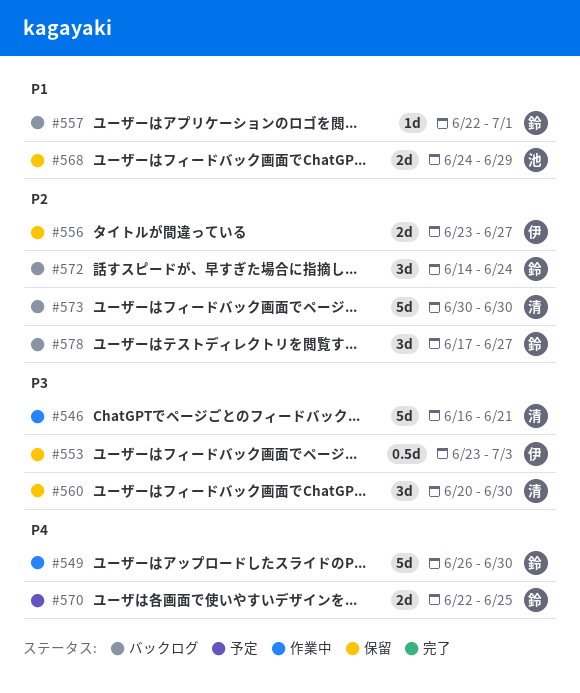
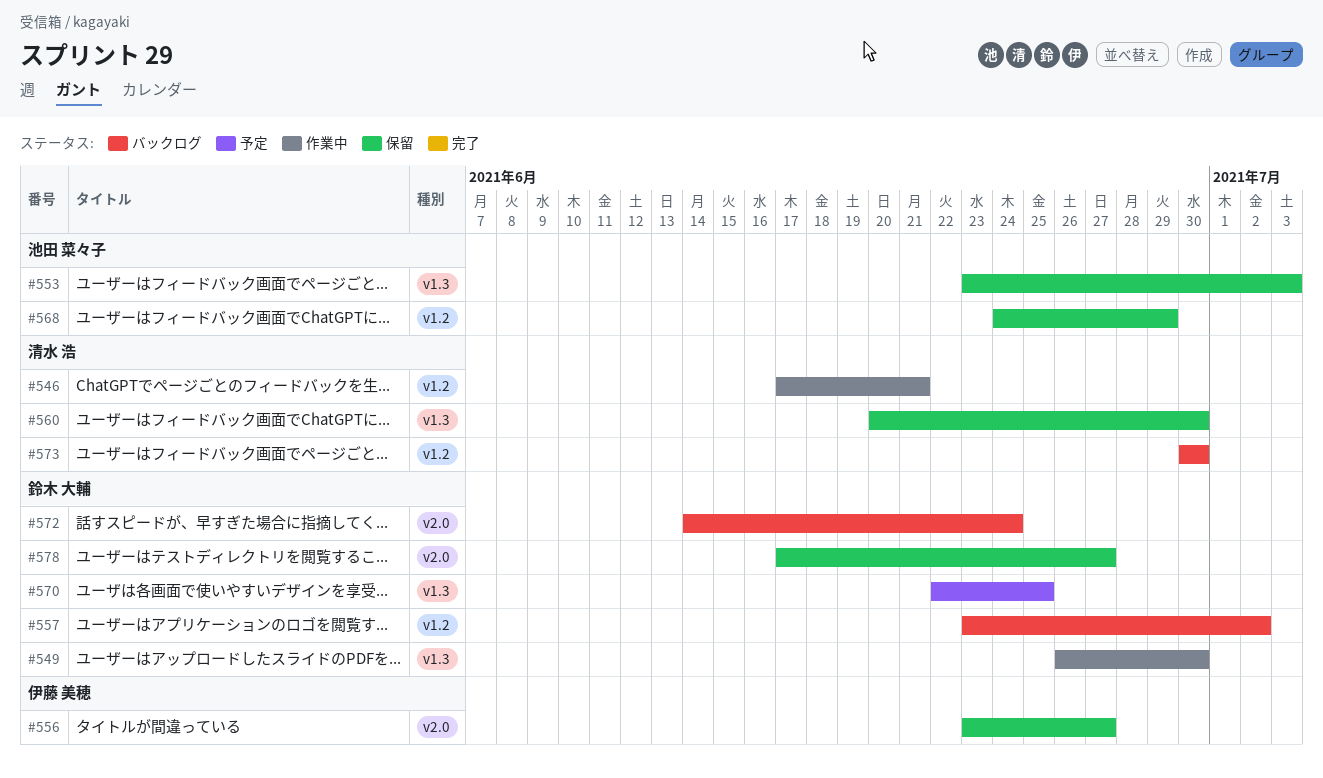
#546, start: Jun 16 -> Jun 17
#553, owner: 伊藤 美穂 -> 池田 菜々子
#557, start: Jun 22 -> Jun 23
#557, due: Jul 1 -> Jul 2
#578, status: バックログ -> 保留

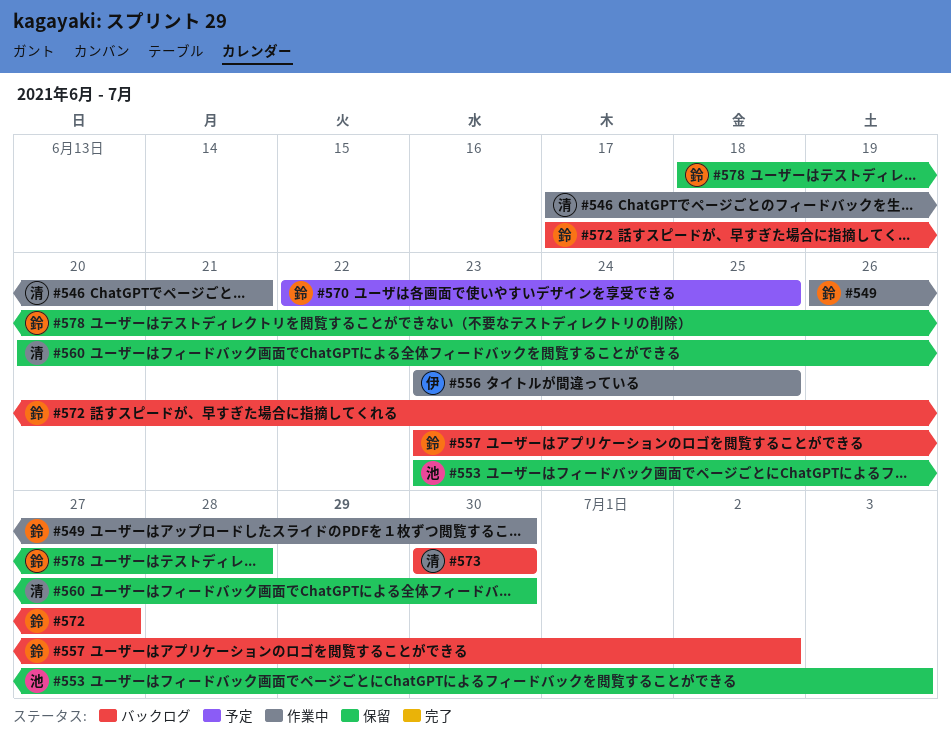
#556, status: 保留 -> 作業中
#556, due: Jun 27 -> Jun 25
#568: present -> none
#572, start: Jun 14 -> Jun 17
#572, due: Jun 24 -> Jun 27
#578, start: Jun 17 -> Jun 18
#578, due: Jun 27 -> Jun 28

